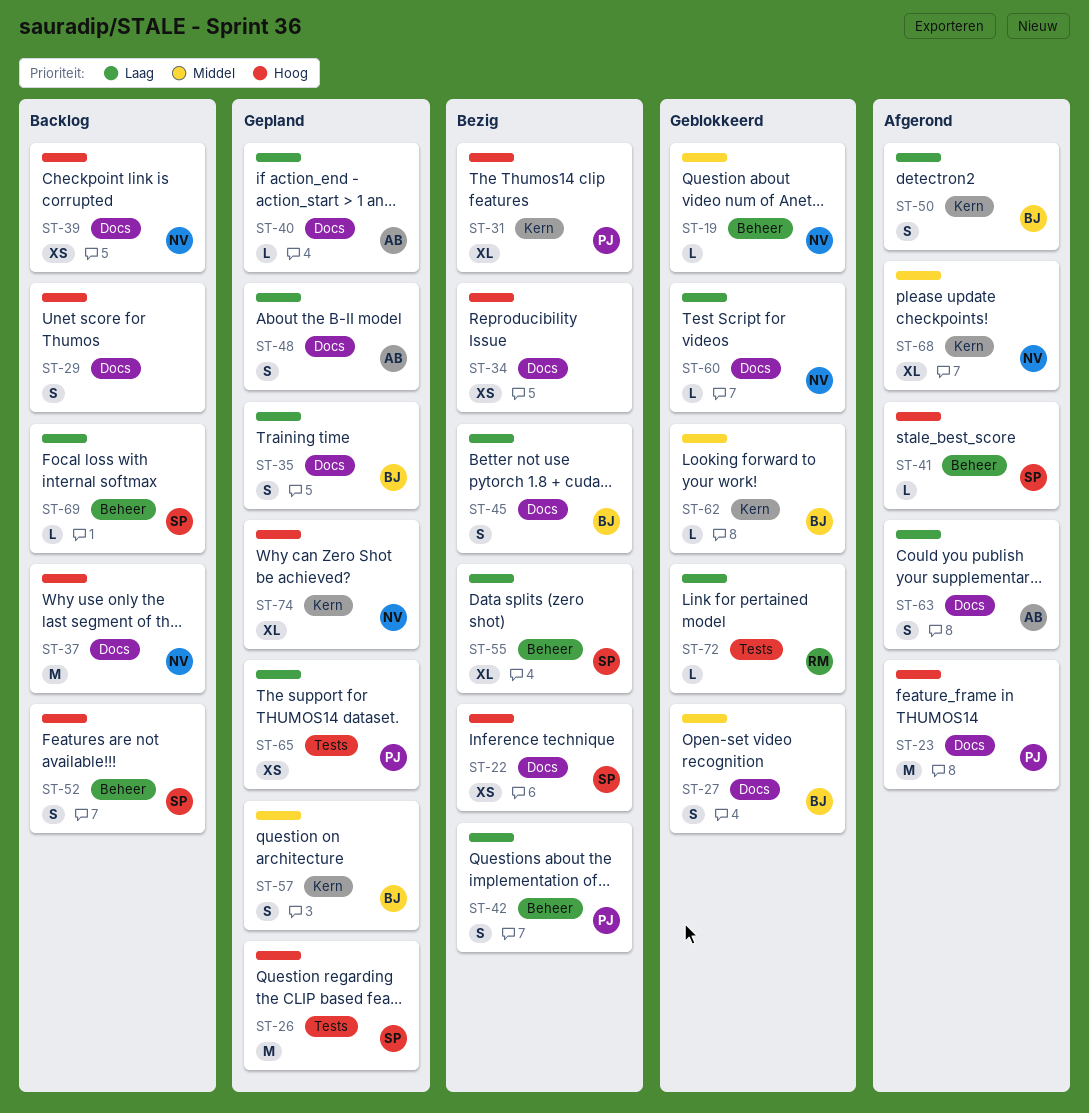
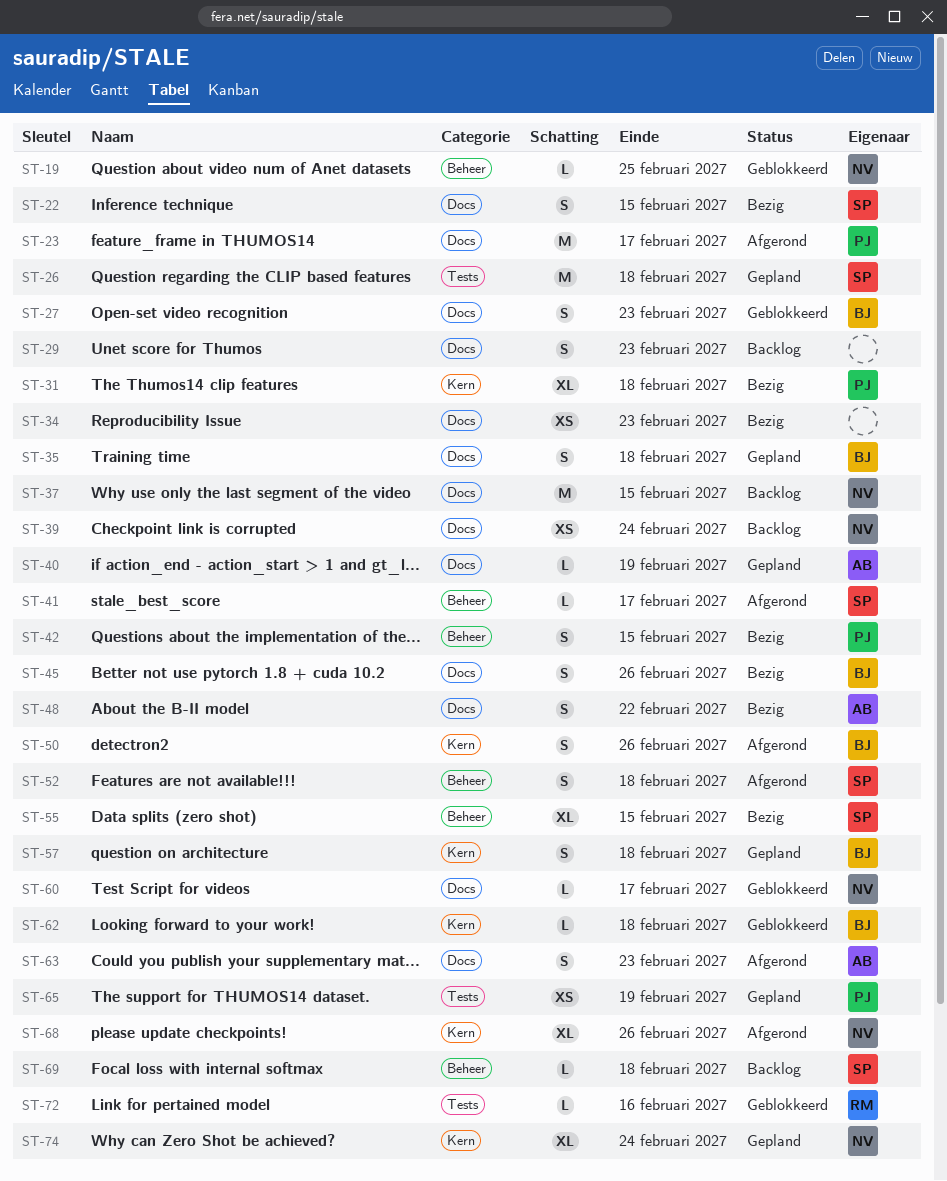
ST-22, estimate: XS -> S
ST-48, status: Gepland -> Bezig
ST-52, status: Backlog -> Afgerond

